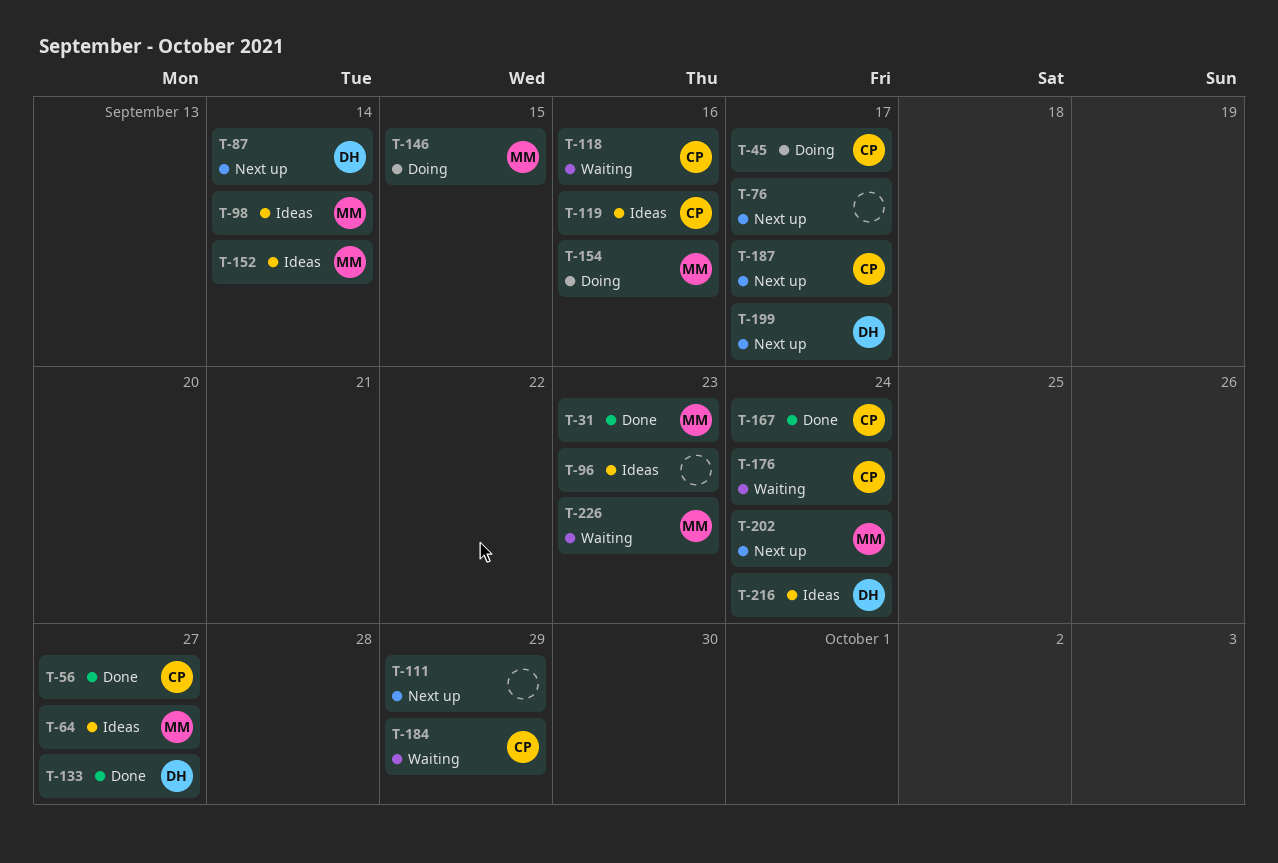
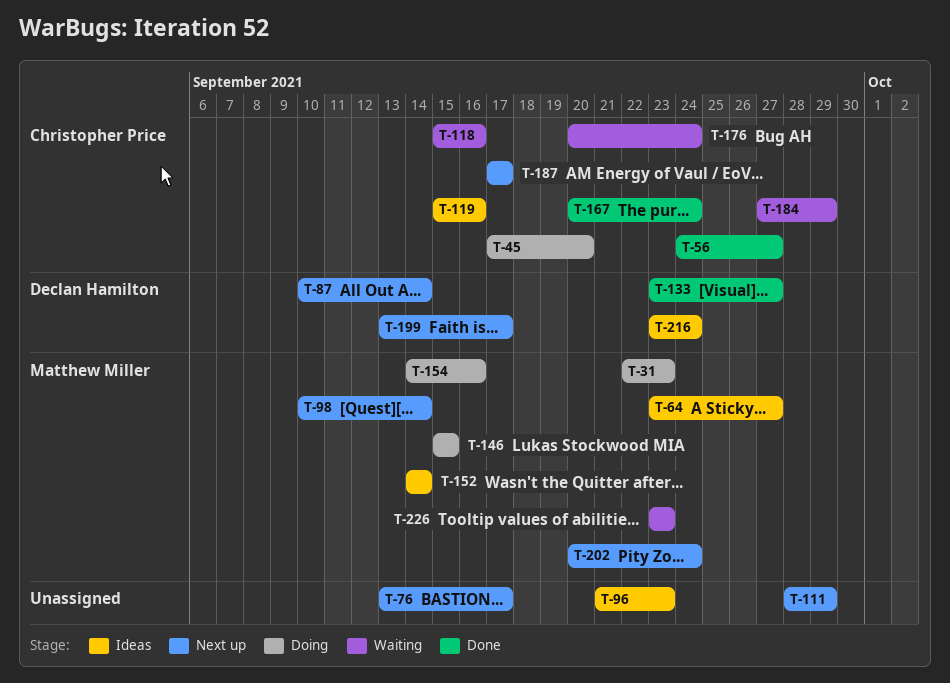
T-31, status: Done -> Doing
T-45, due: Sep 17 -> Sep 20
T-98, status: Ideas -> Next up

